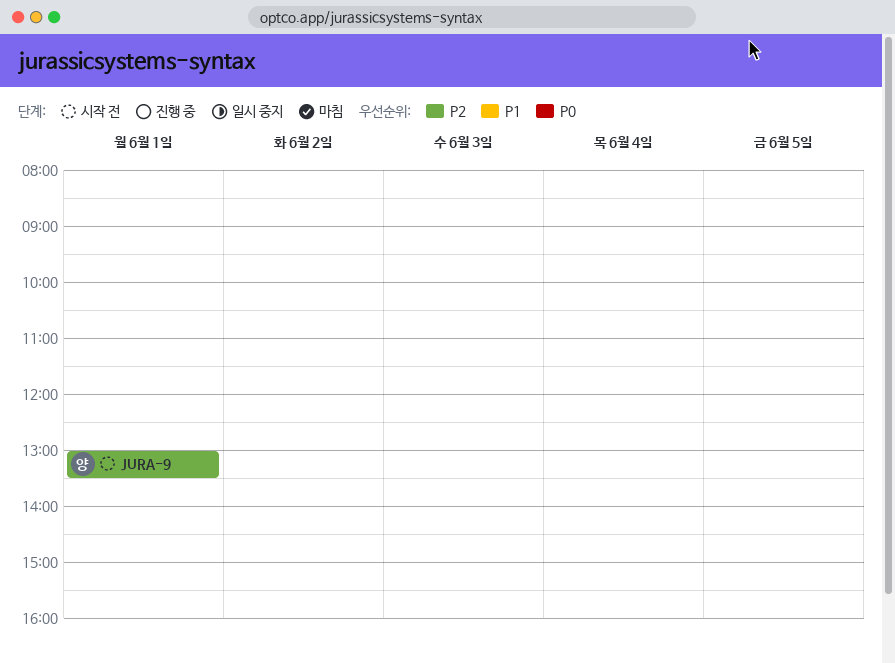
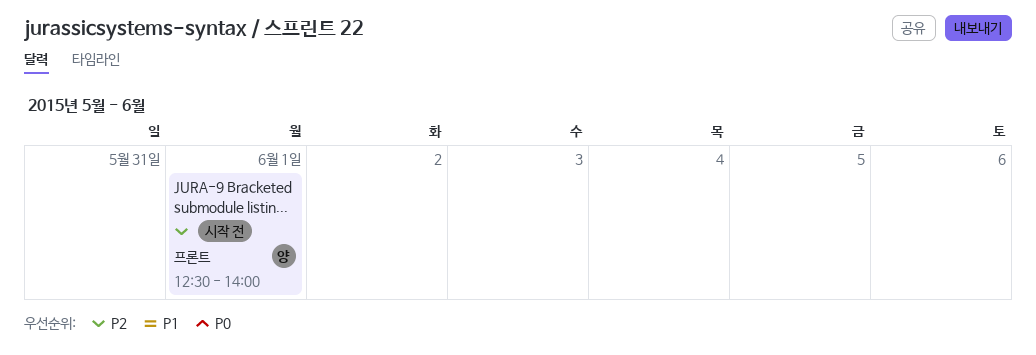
JURA-9, begins: 13:00 -> 12:30
JURA-9, ends: 13:30 -> 14:00

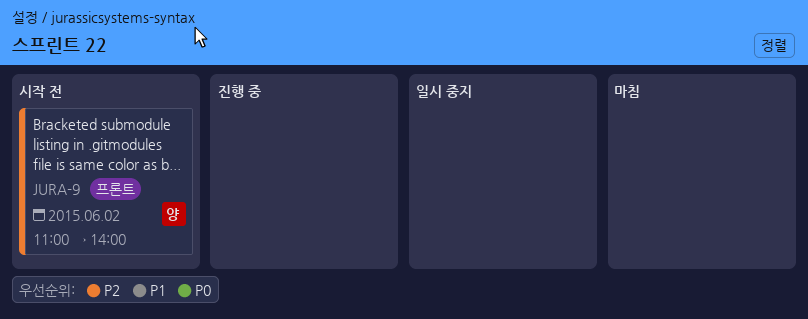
JURA-9, day: Jun 1 -> Jun 2
JURA-9, begins: 12:30 -> 11:00

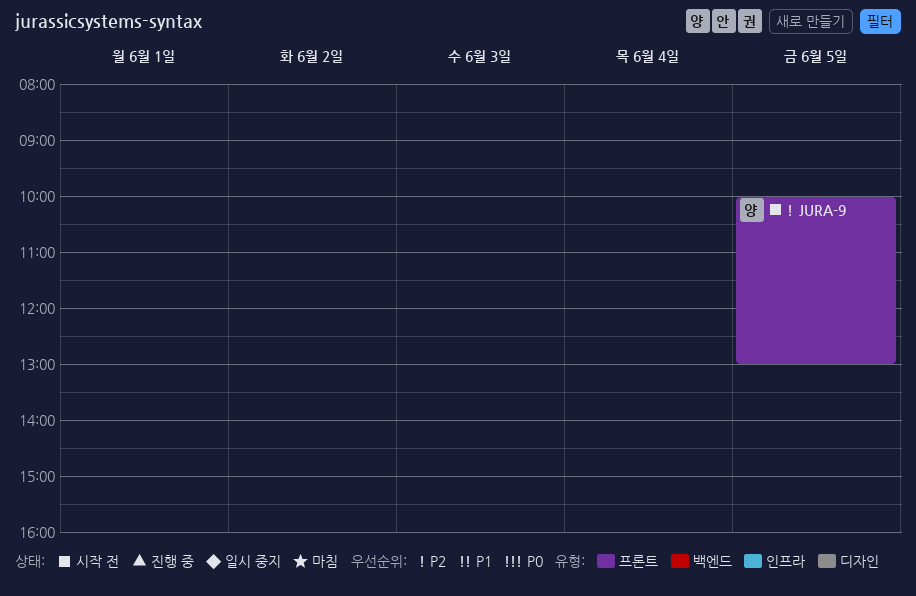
JURA-9, day: Jun 2 -> Jun 5
JURA-9, begins: 11:00 -> 10:00
JURA-9, ends: 14:00 -> 13:00

